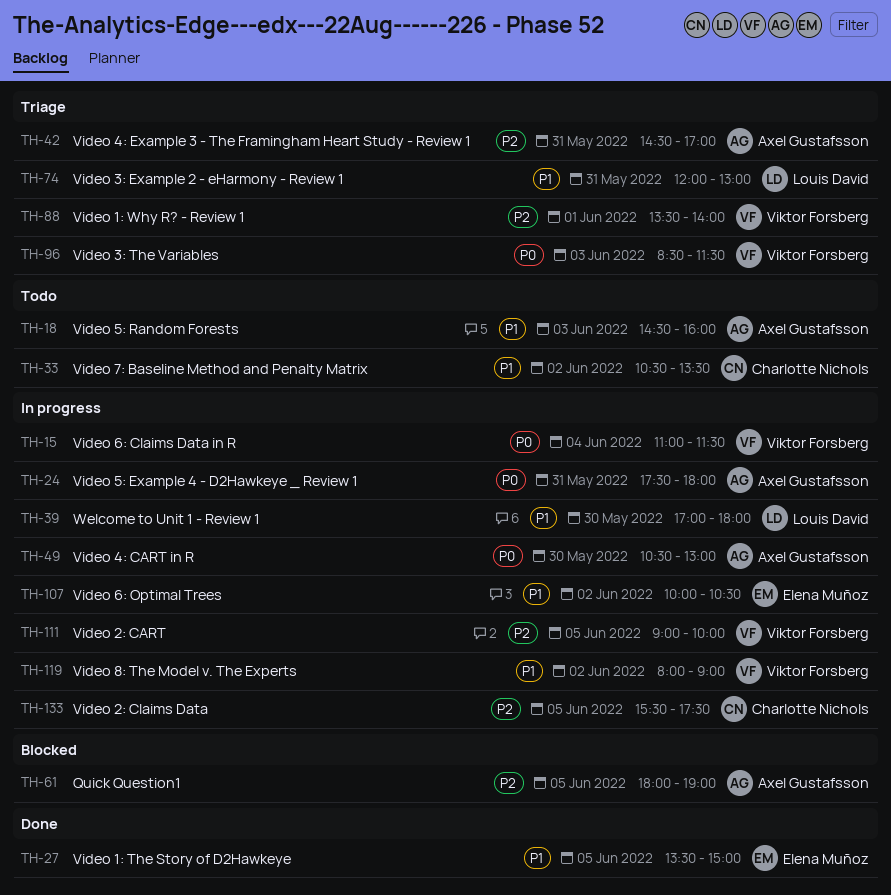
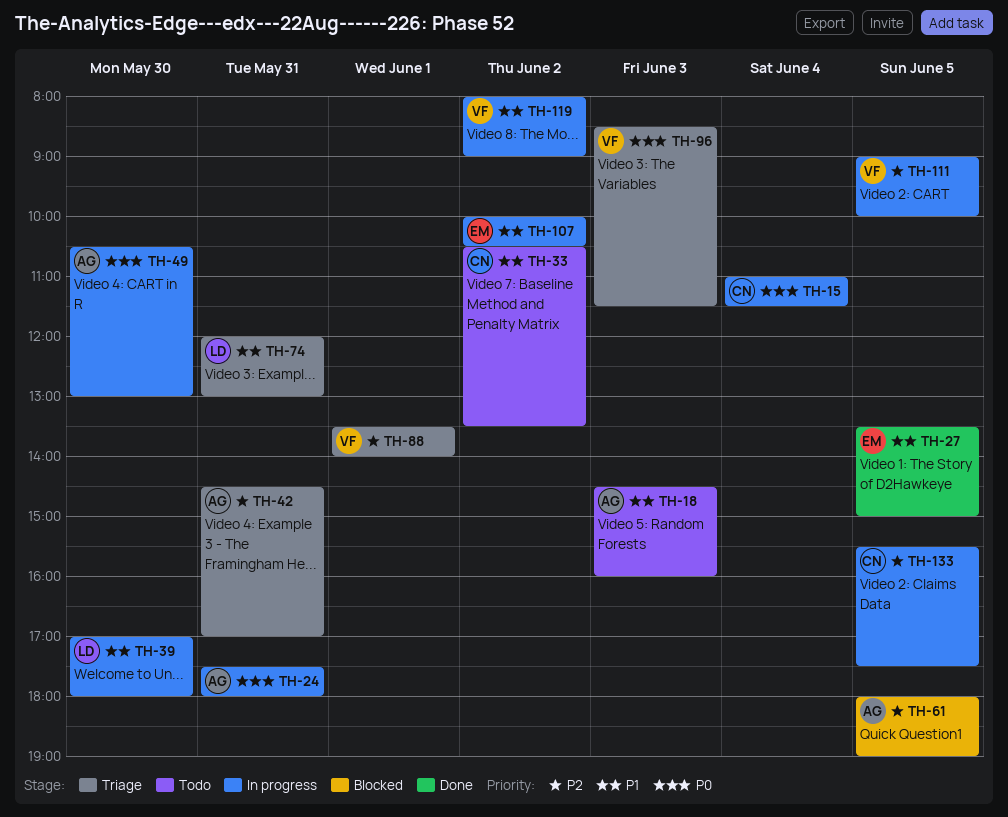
TH-15, owner: Viktor Forsberg -> Charlotte Nichols

